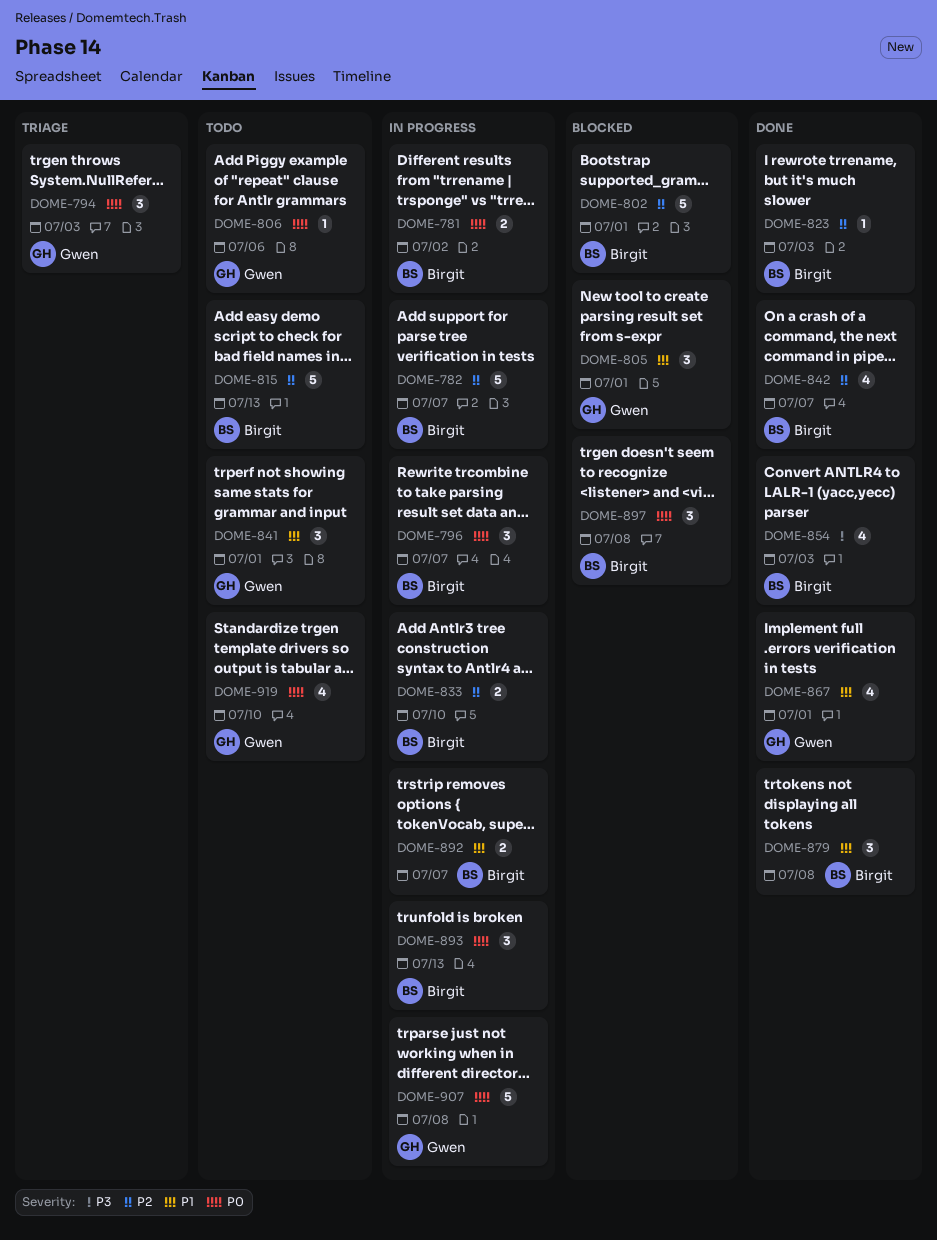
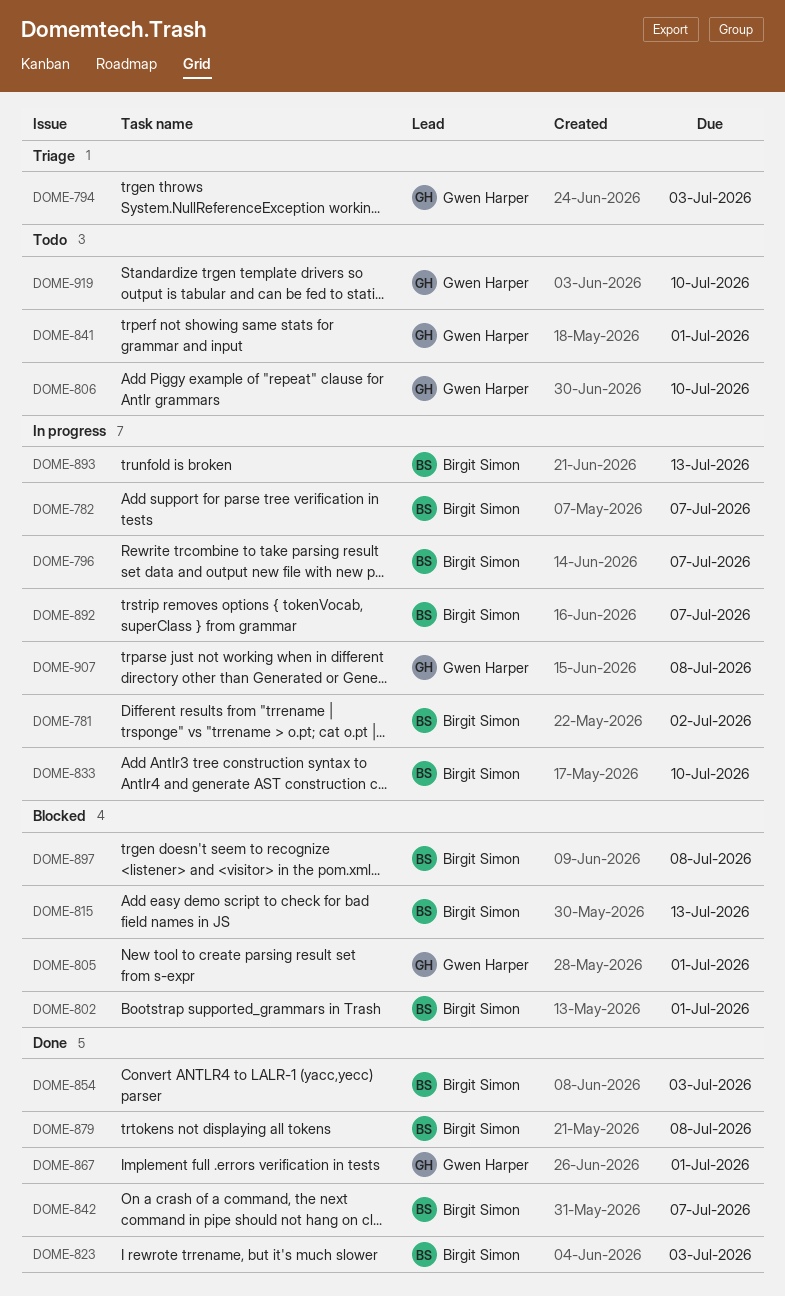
DOME-806, due: Jul 6 -> Jul 10
DOME-815, status: Todo -> Blocked

